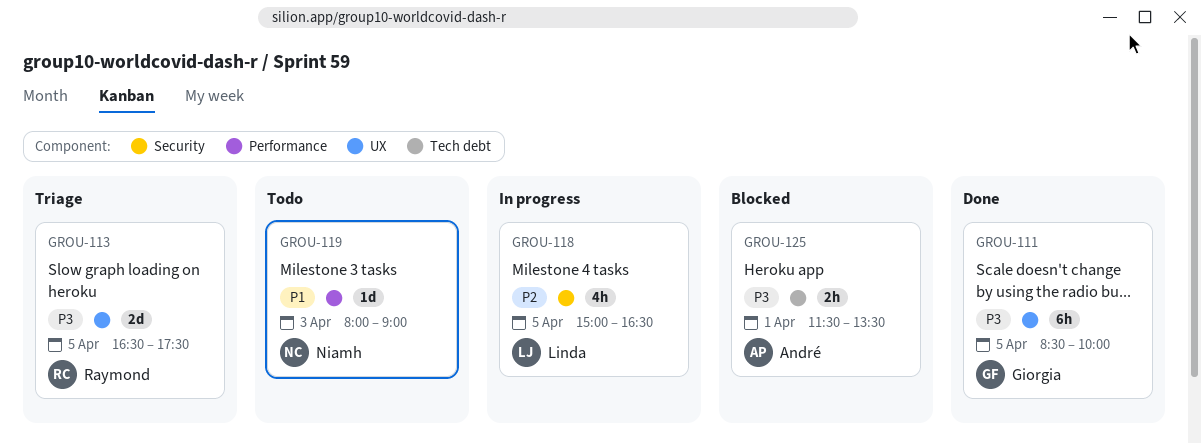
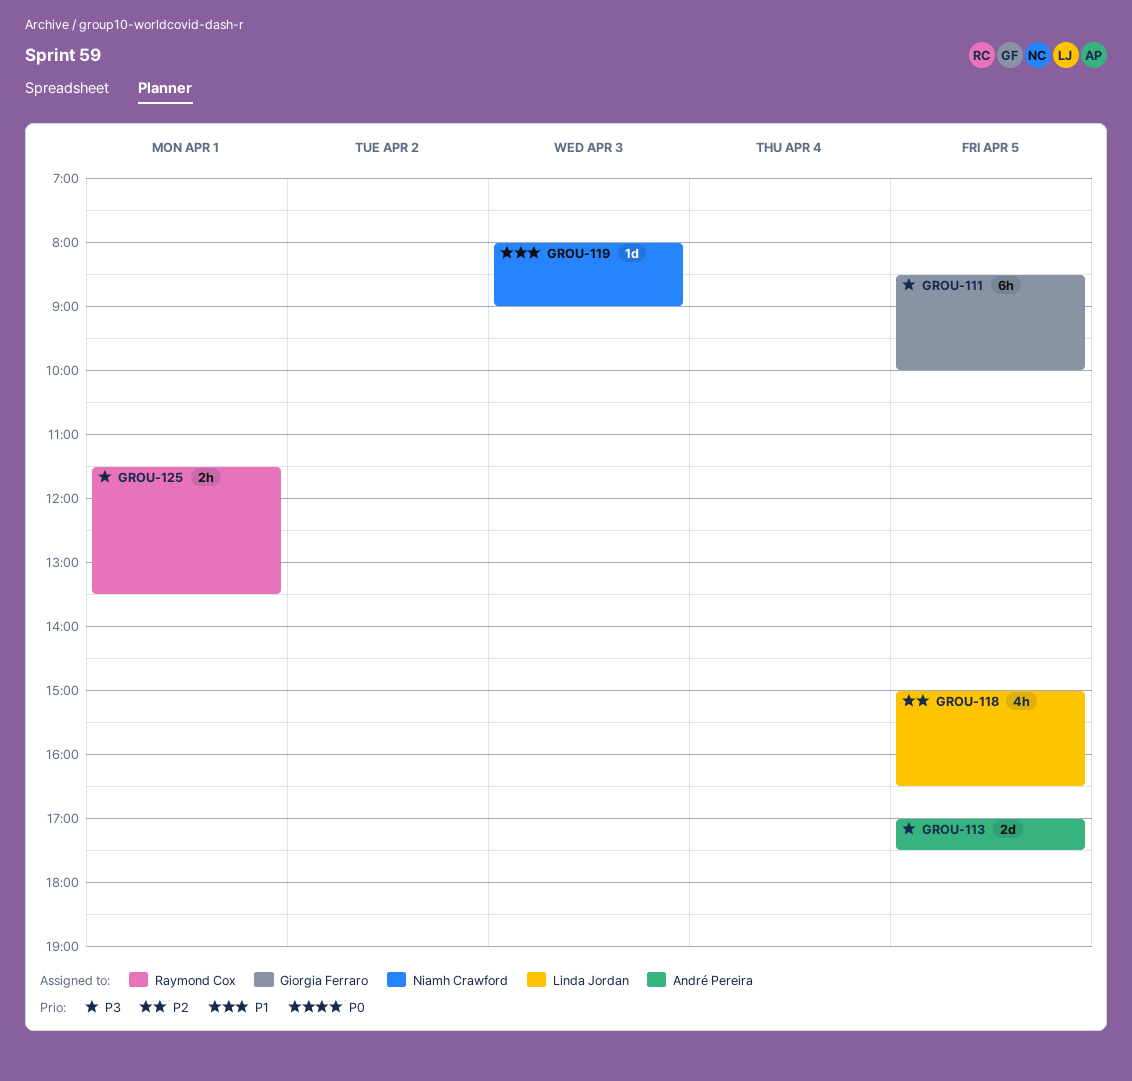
GROU-113, owner: Raymond Cox -> André Pereira
GROU-113, begins: 16:30 -> 17:00
GROU-125, owner: André Pereira -> Raymond Cox

